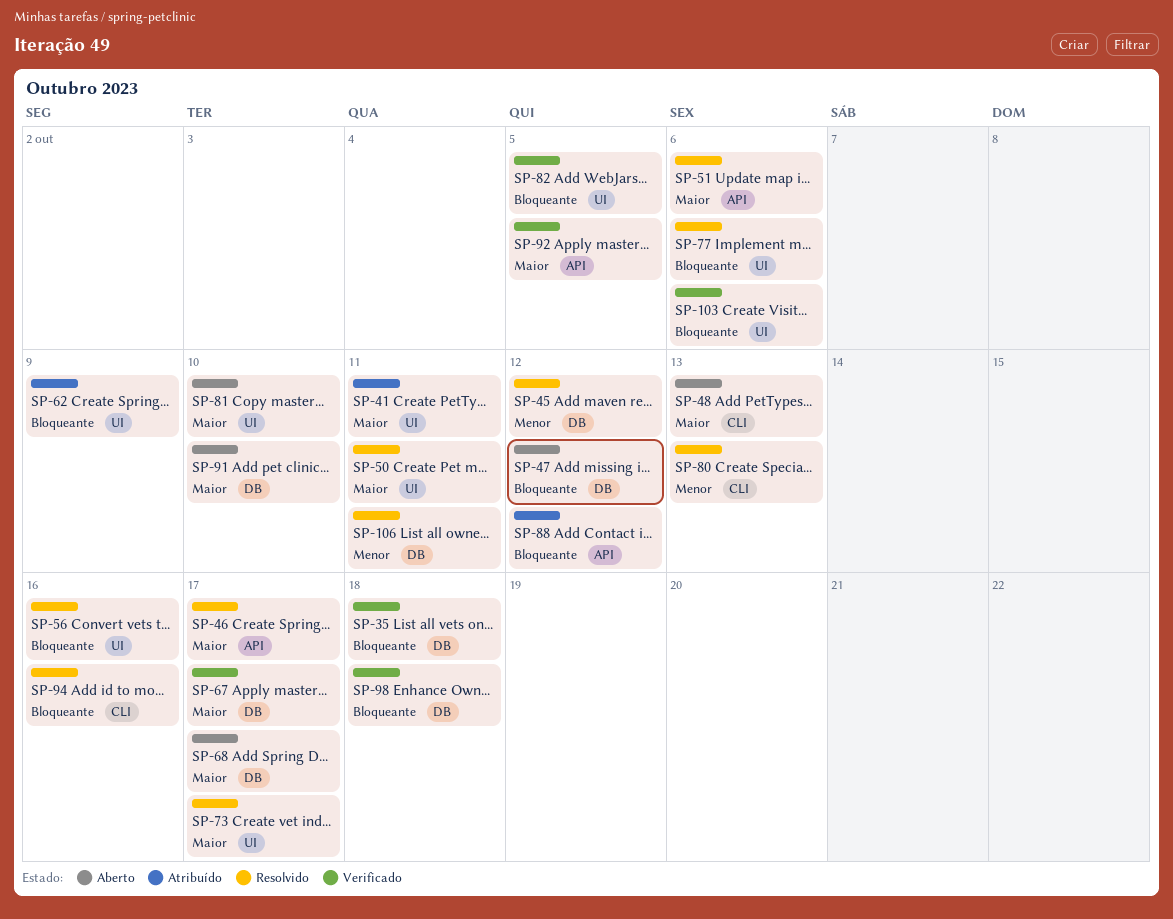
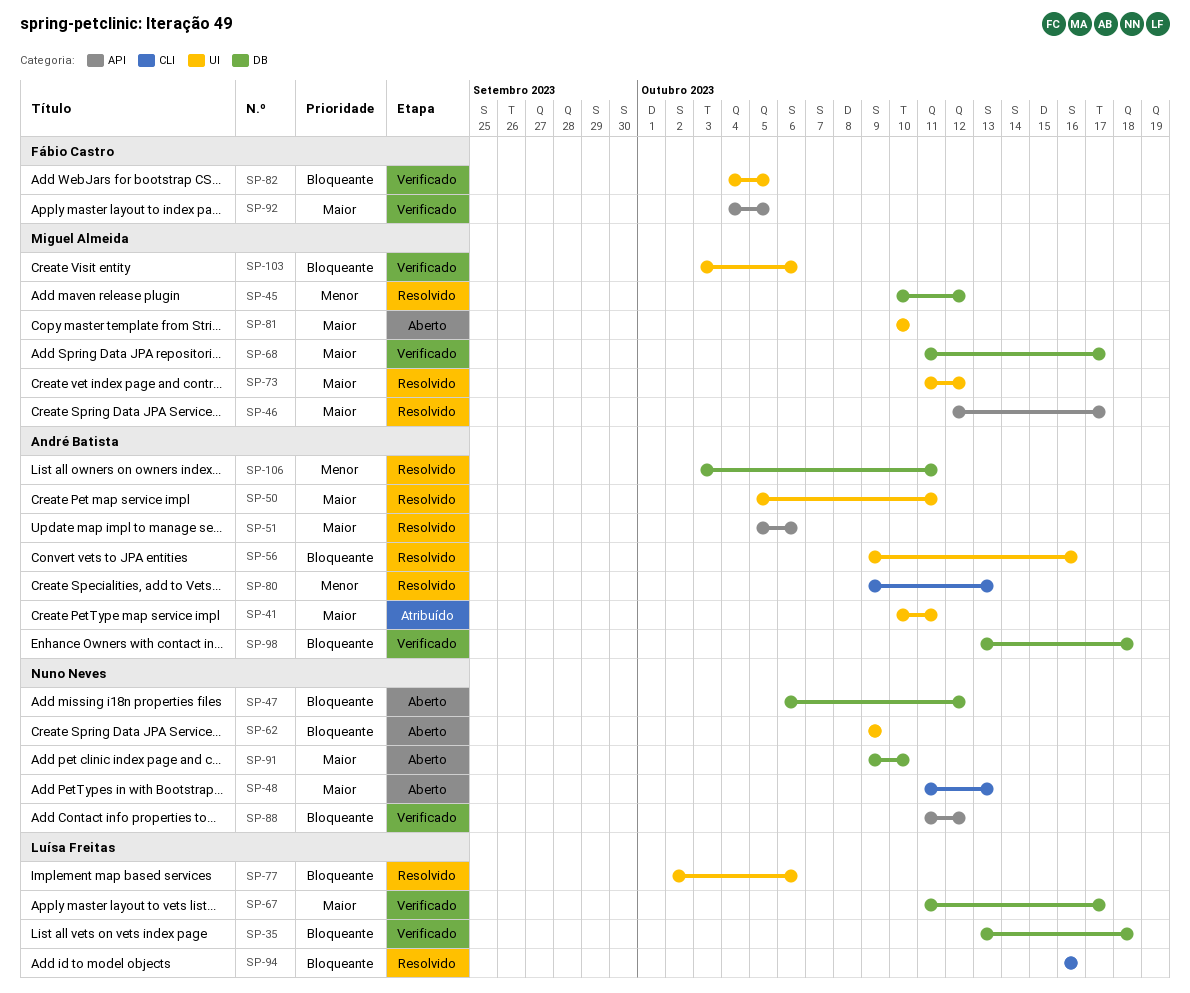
SP-62, status: Atribuído -> Aberto
SP-68, status: Aberto -> Verificado
SP-73, due: Oct 17 -> Oct 12
SP-88, status: Atribuído -> Verificado

